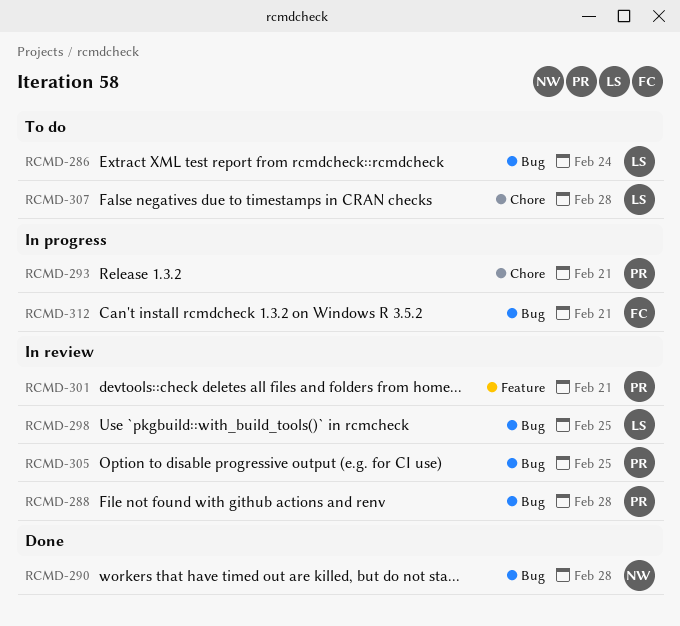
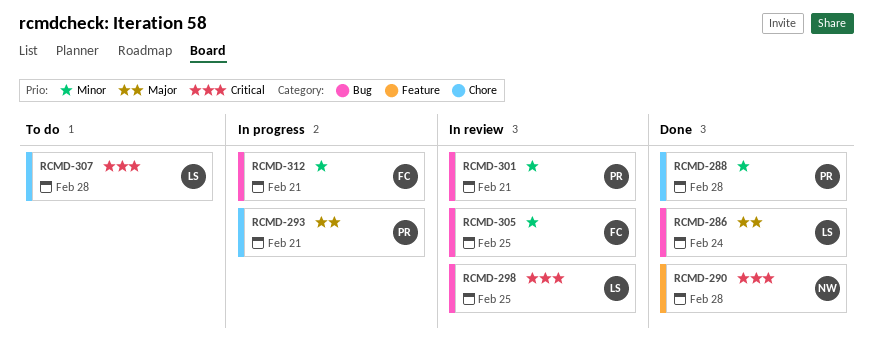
RCMD-286, status: To do -> Done
RCMD-288, status: In review -> Done
RCMD-288, label: Bug -> Chore
RCMD-290, label: Bug -> Feature
RCMD-301, label: Feature -> Bug
RCMD-305, owner: PR -> FC

